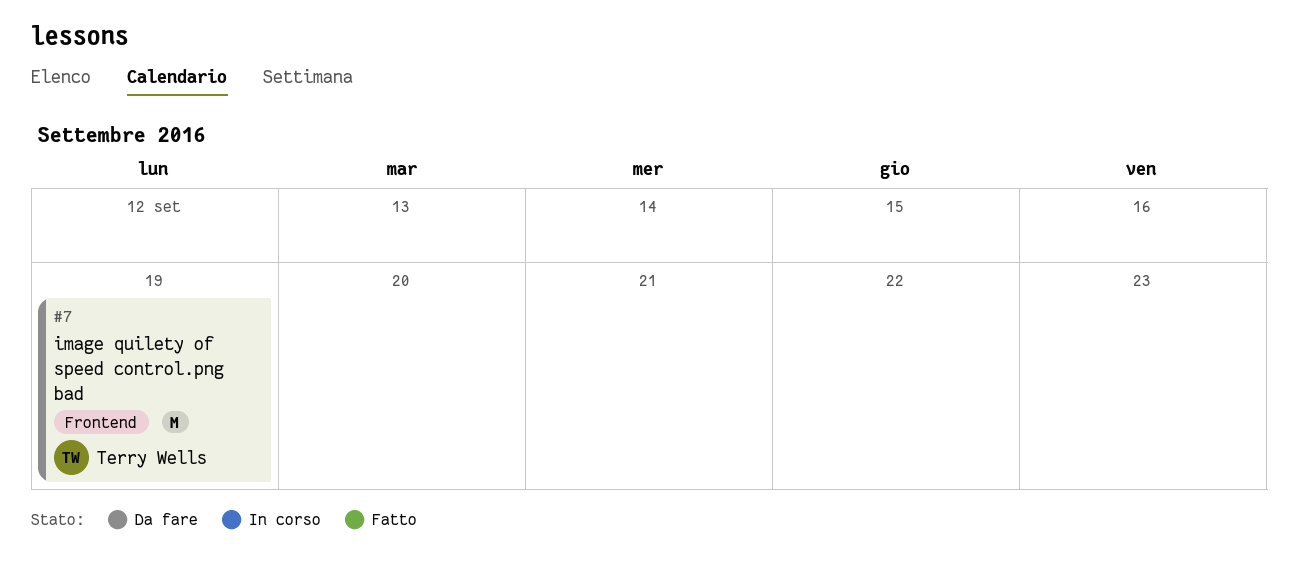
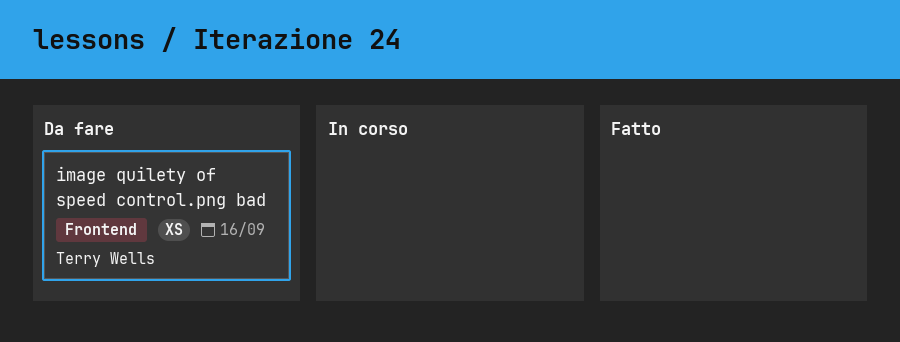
image quilety of speed control.png bad, estimate: M -> XS
image quilety of speed control.png bad, due: Sep 19 -> Sep 16

